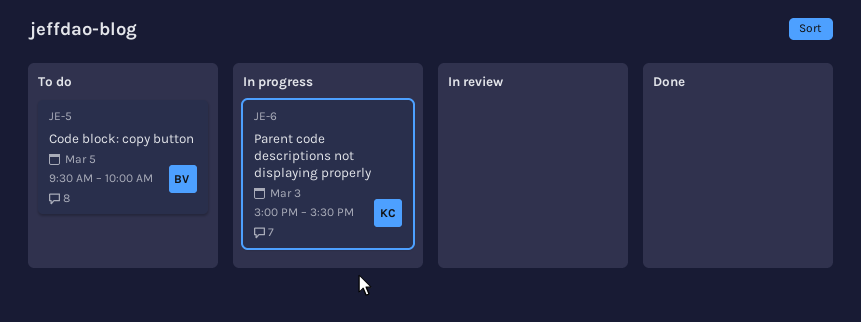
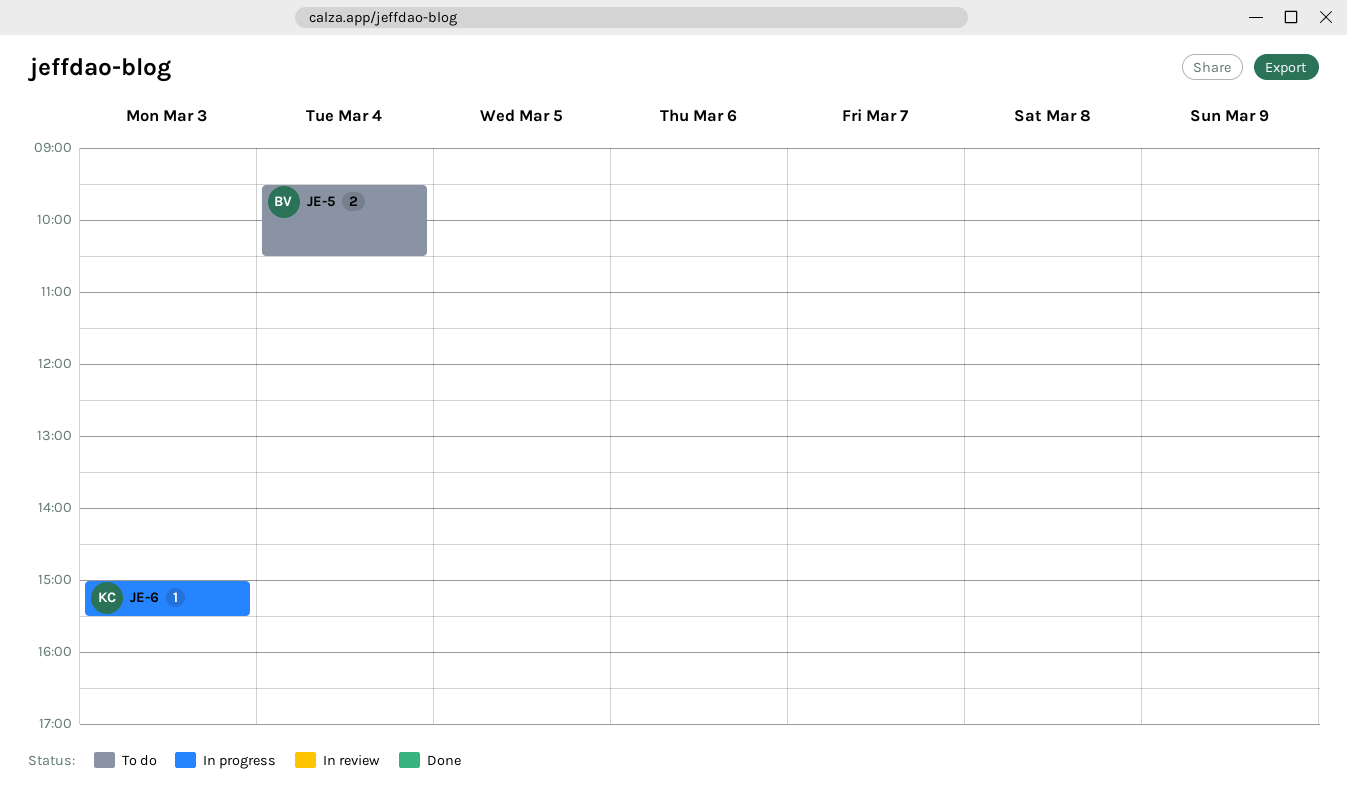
JE-5, day: Mar 5 -> Mar 4
JE-5, ends: 10:00 -> 10:30

